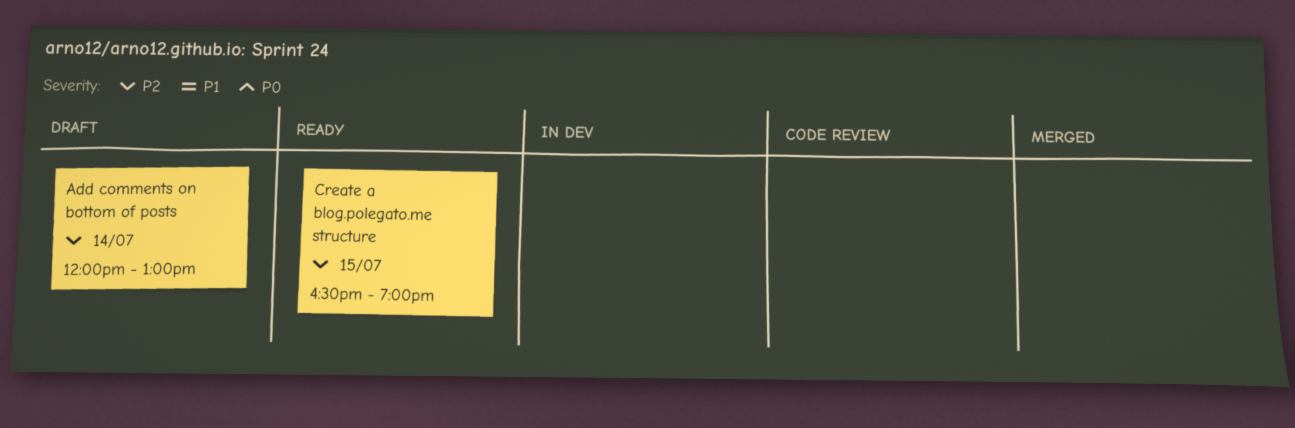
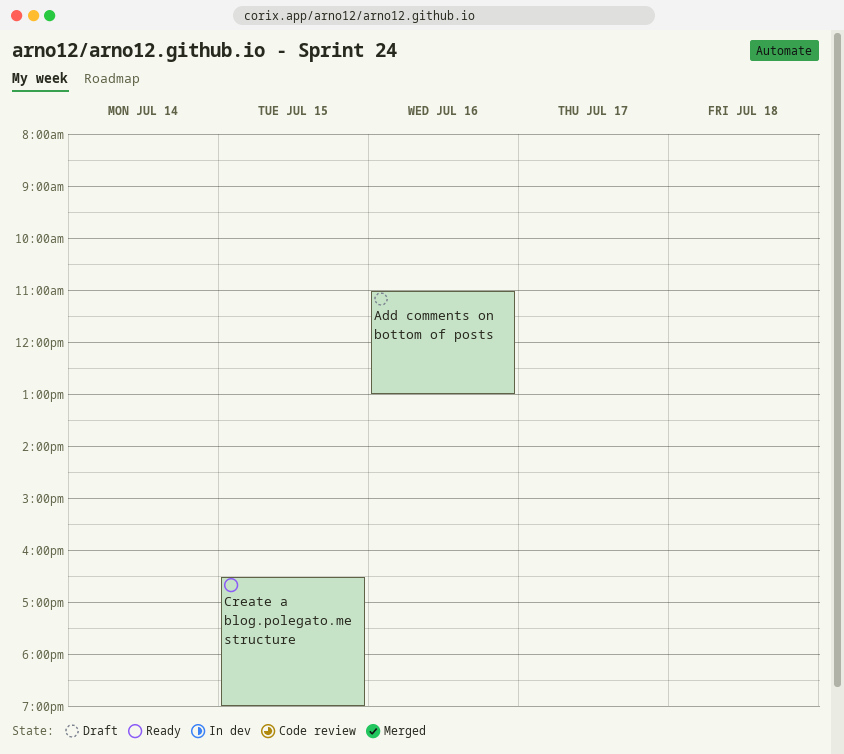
Add comments on bottom of posts, day: Jul 14 -> Jul 16
Add comments on bottom of posts, begins: 12:00 -> 11:00

